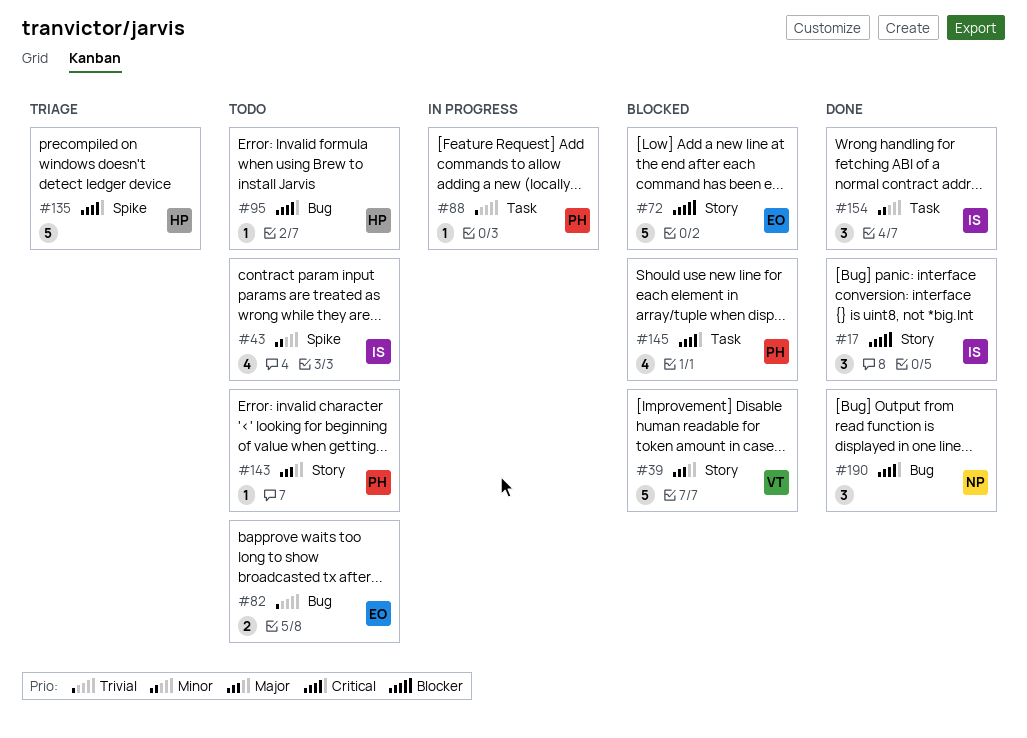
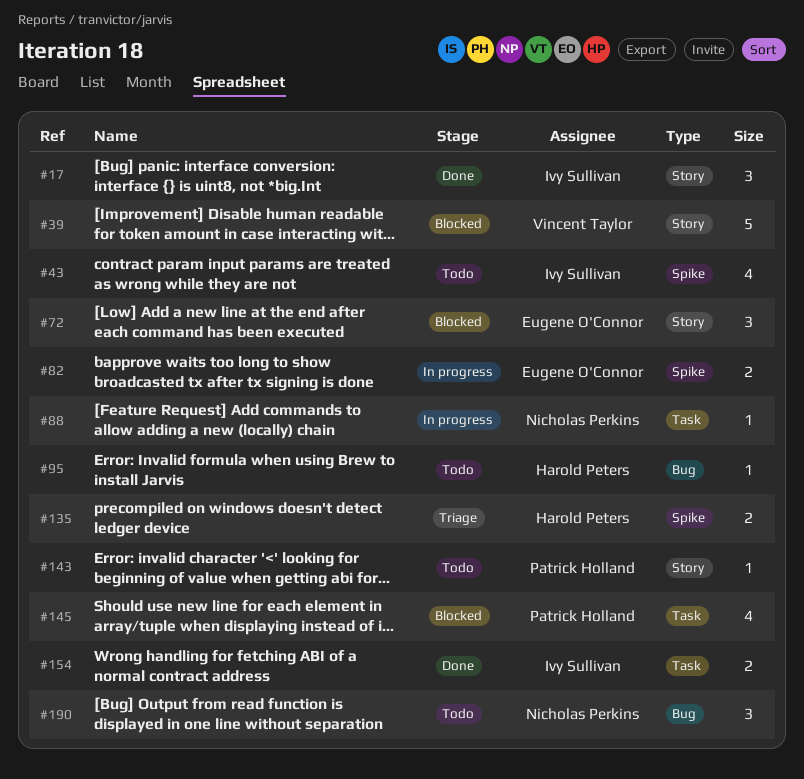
#72, estimate: 5 -> 3
#82, status: Todo -> In progress
#82, label: Bug -> Spike
#88, owner: Patrick Holland -> Nicholas Perkins
#135, estimate: 5 -> 2
#154, estimate: 3 -> 2
#190, status: Done -> Todo

